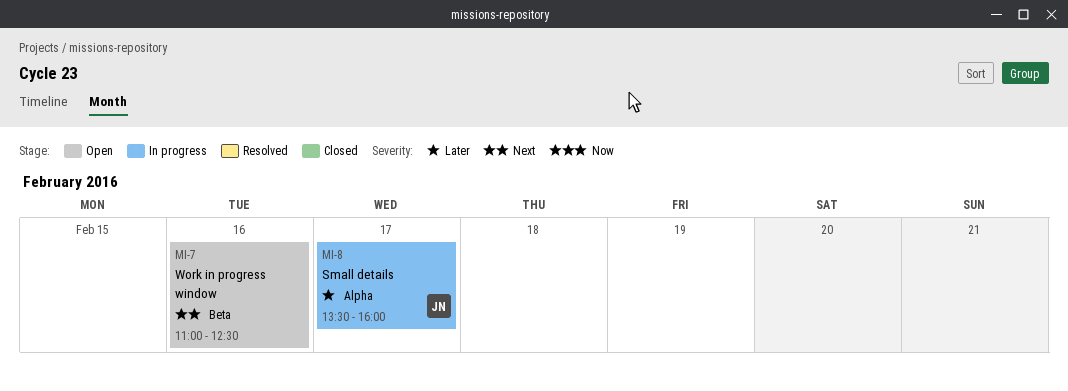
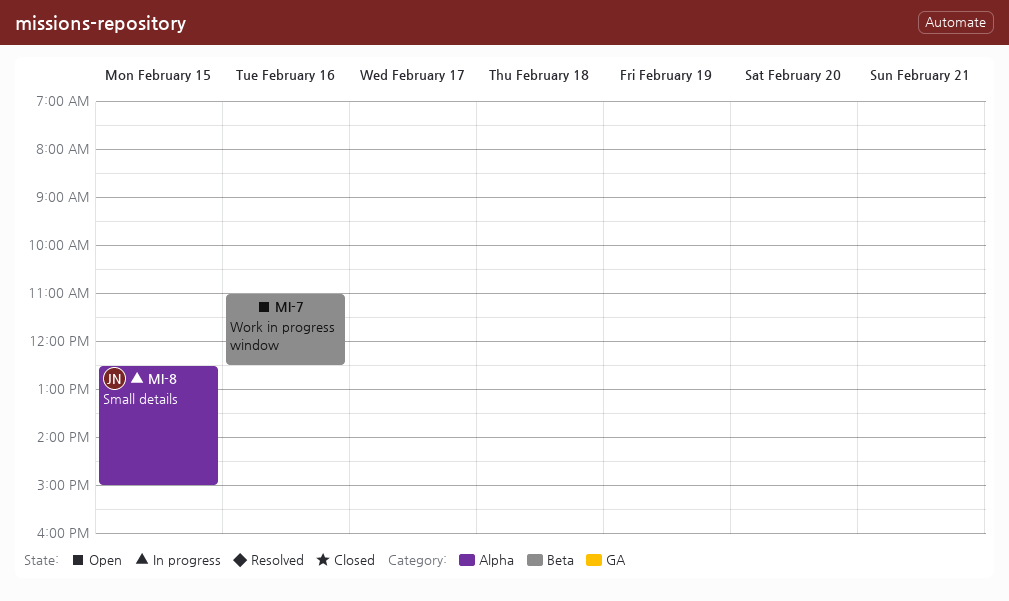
MI-8, day: Feb 17 -> Feb 15
MI-8, begins: 13:30 -> 12:30
MI-8, ends: 16:00 -> 15:00

